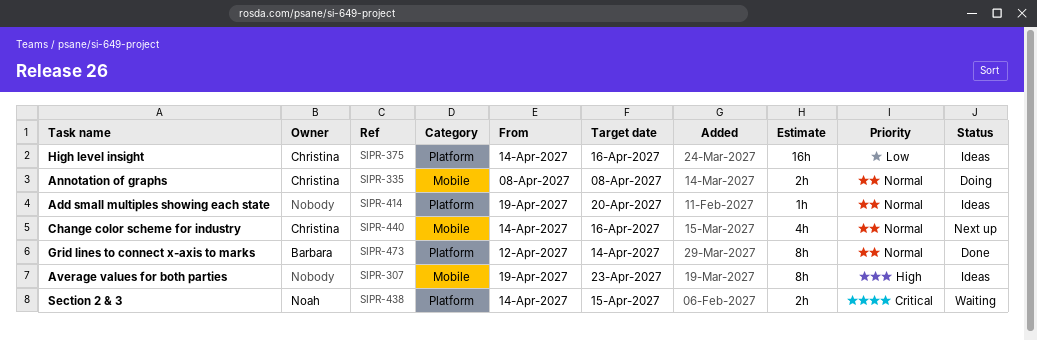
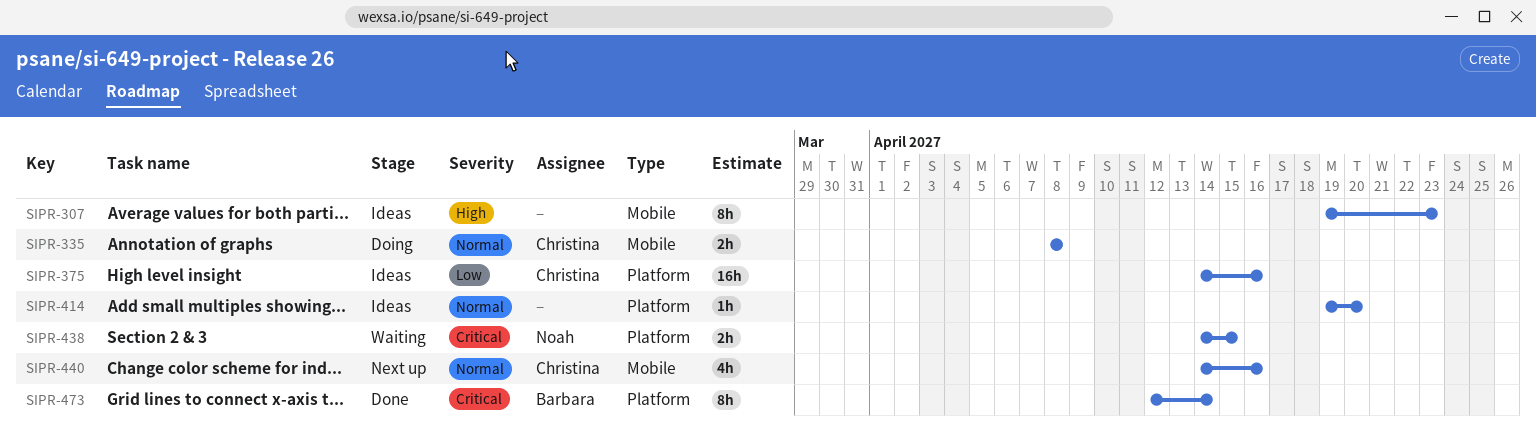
SIPR-473, priority: Normal -> Critical

